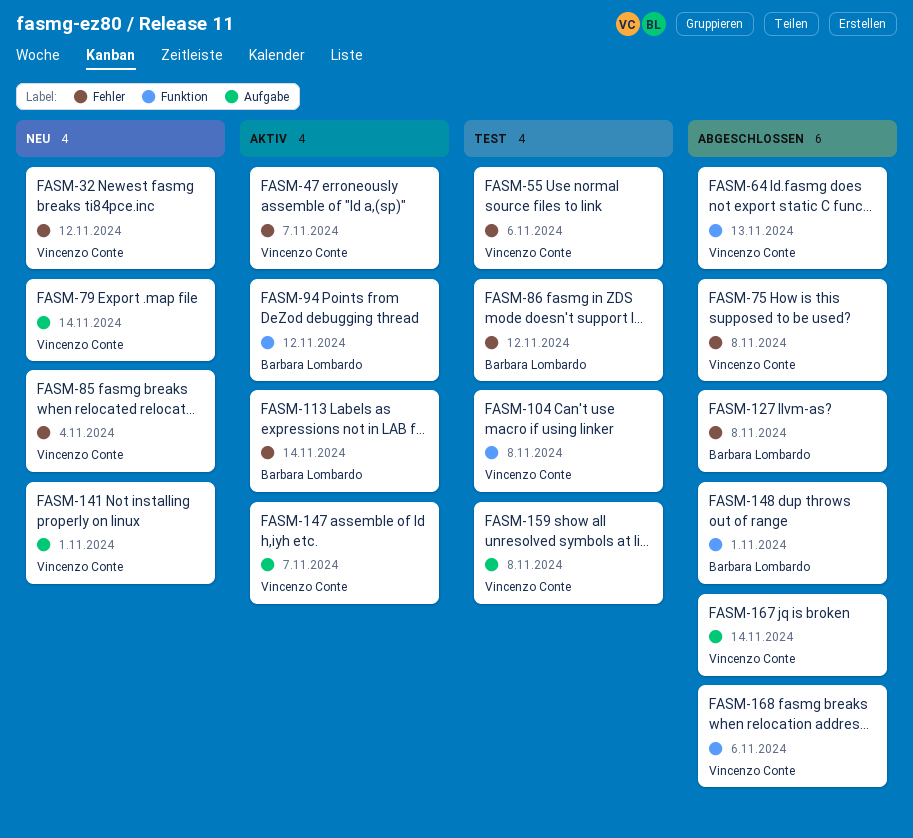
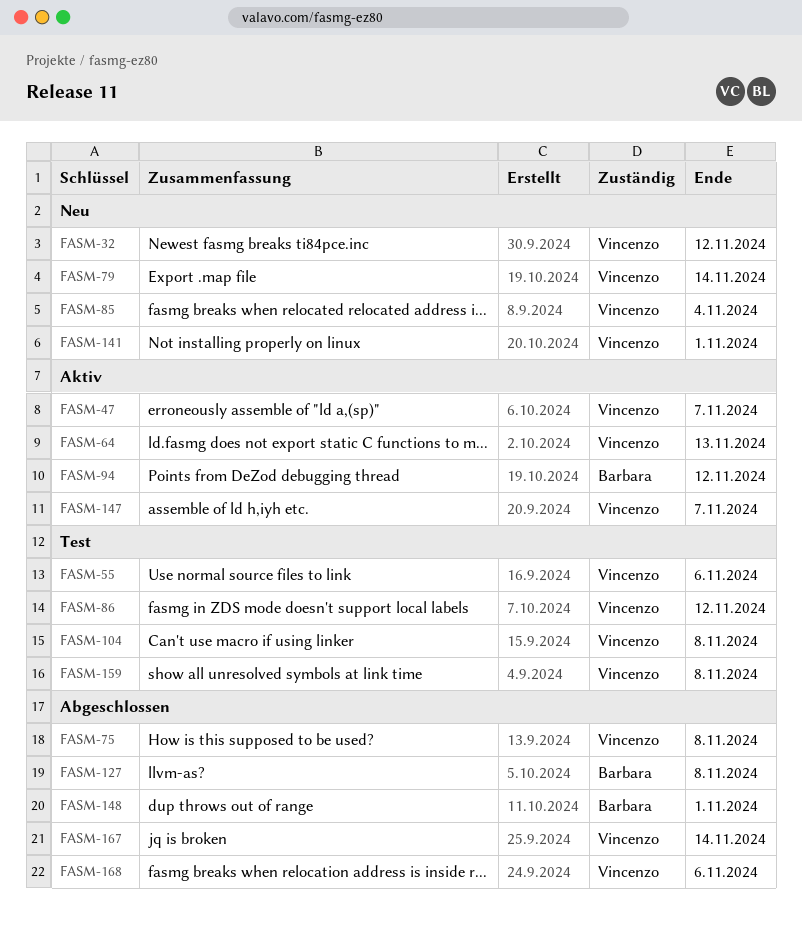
FASM-64, status: Abgeschlossen -> Aktiv
FASM-86, owner: Barbara Lombardo -> Vincenzo Conte
FASM-113: present -> none

